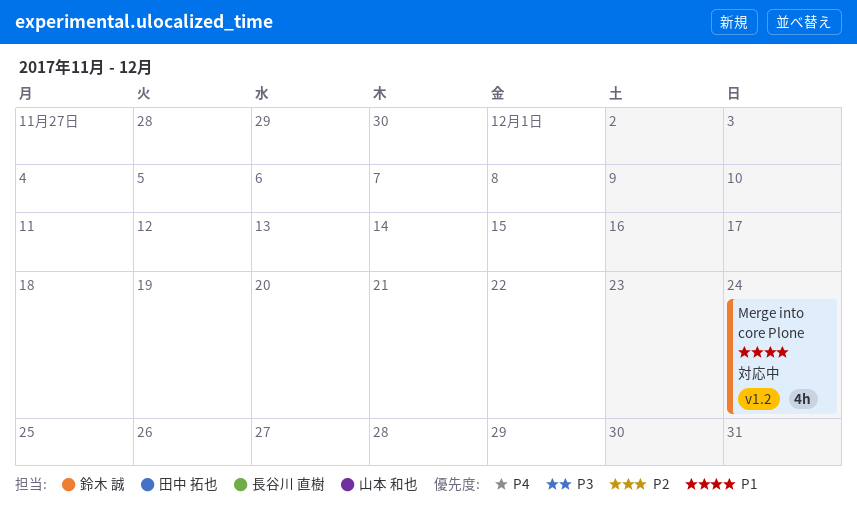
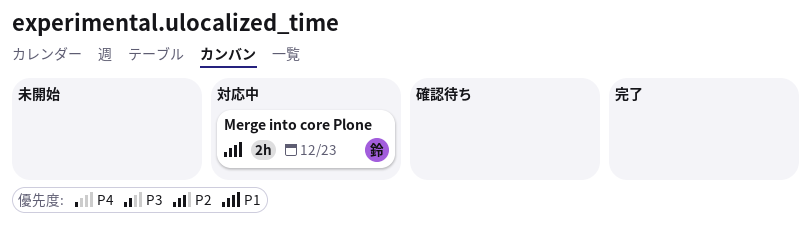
Merge into core Plone, estimate: 4h -> 2h
Merge into core Plone, due: Dec 24 -> Dec 23

